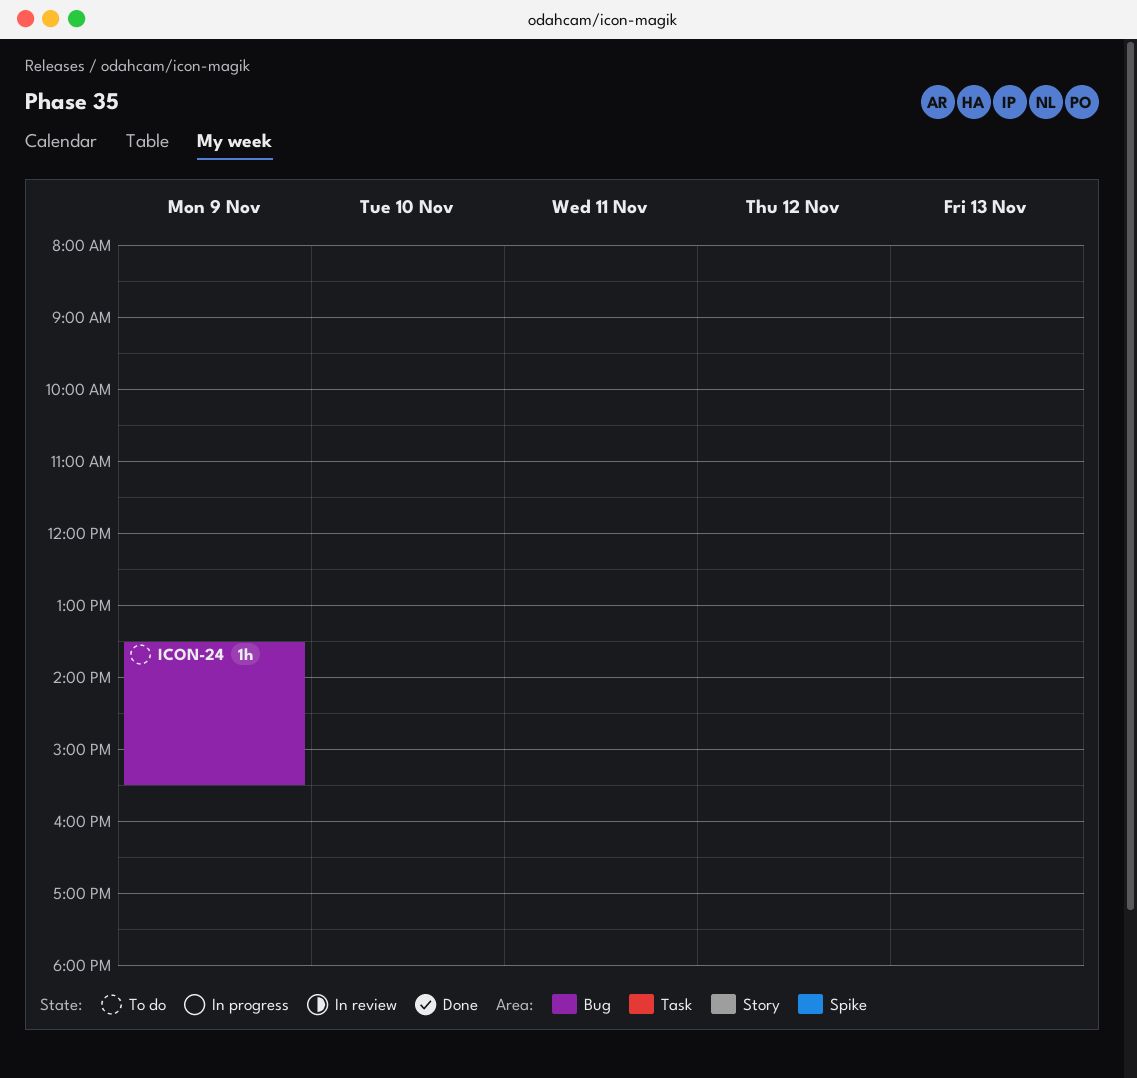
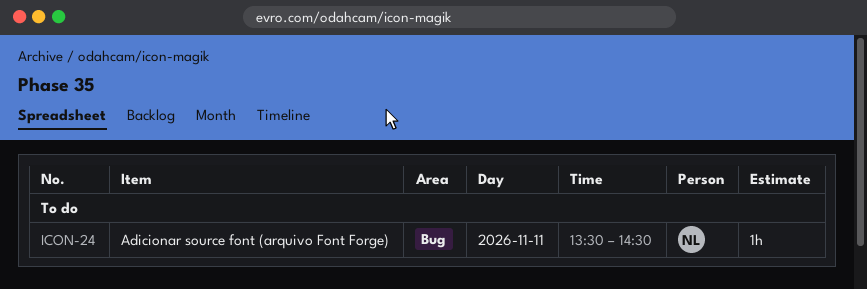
ICON-24, day: Nov 9 -> Nov 11
ICON-24, ends: 15:30 -> 14:30

